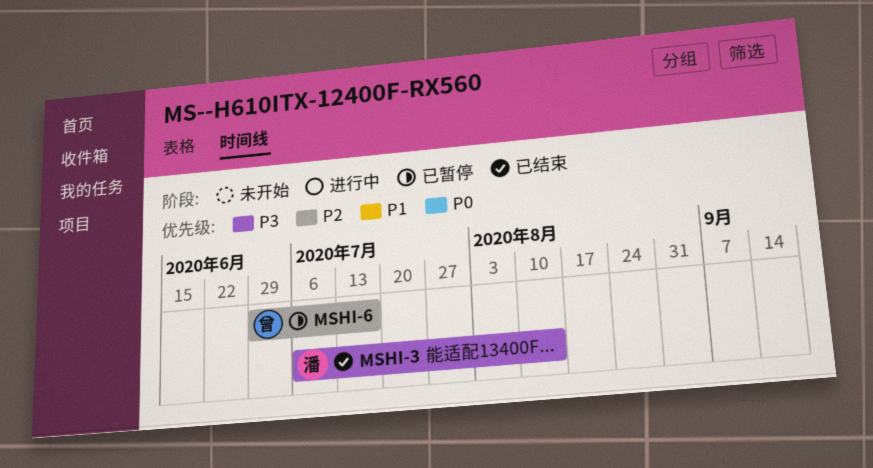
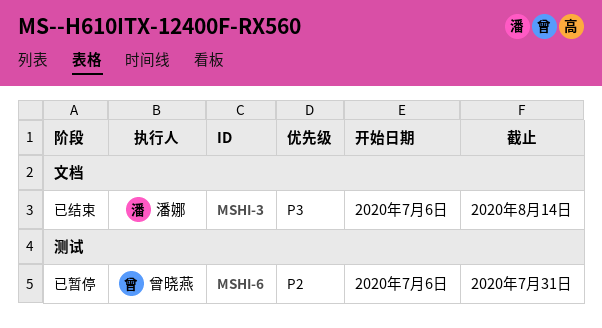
MSHI-6, start: Jun 29 -> Jul 6
MSHI-6, due: Jul 17 -> Jul 31

